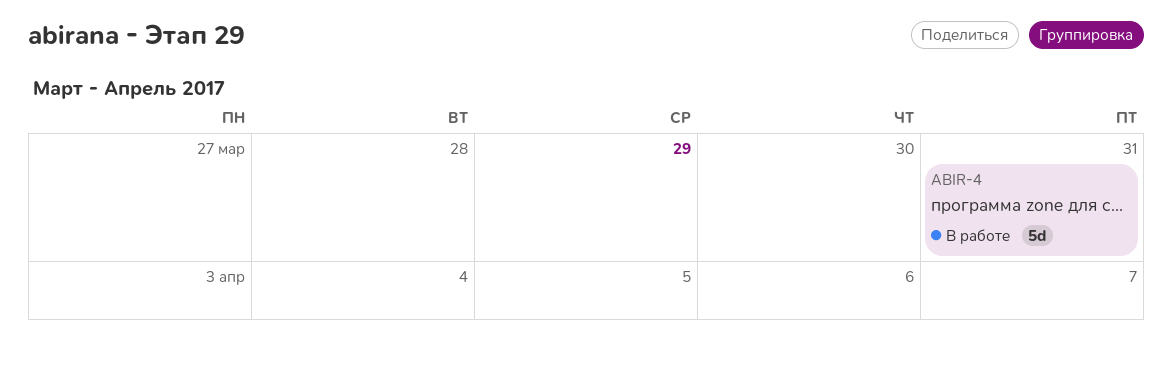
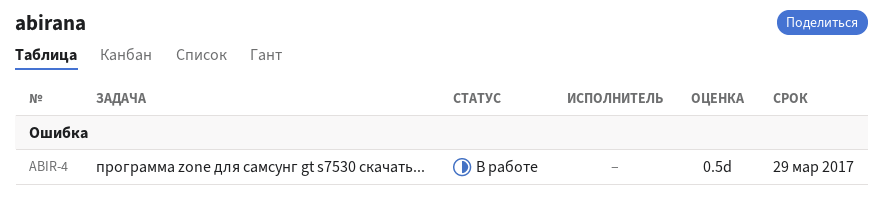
ABIR-4, estimate: 5d -> 0.5d
ABIR-4, due: Mar 31 -> Mar 29

